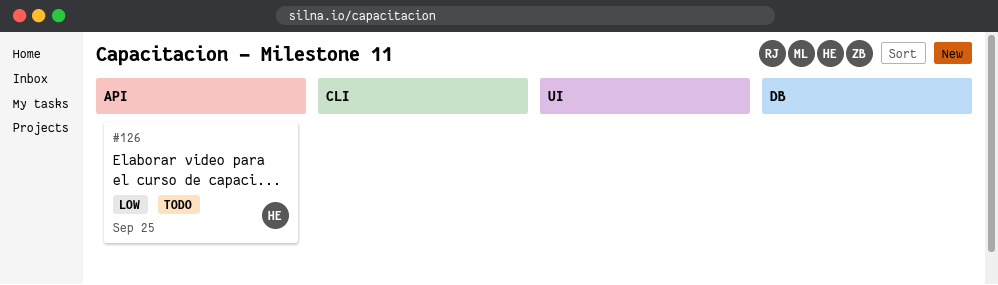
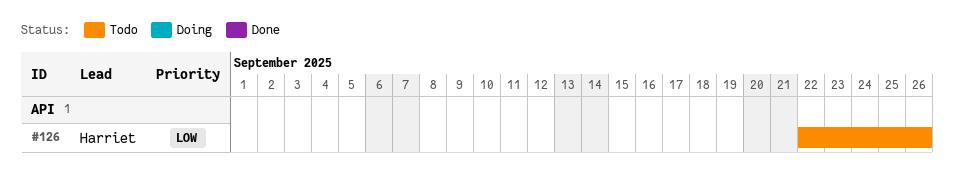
#126, due: Sep 25 -> Sep 26

